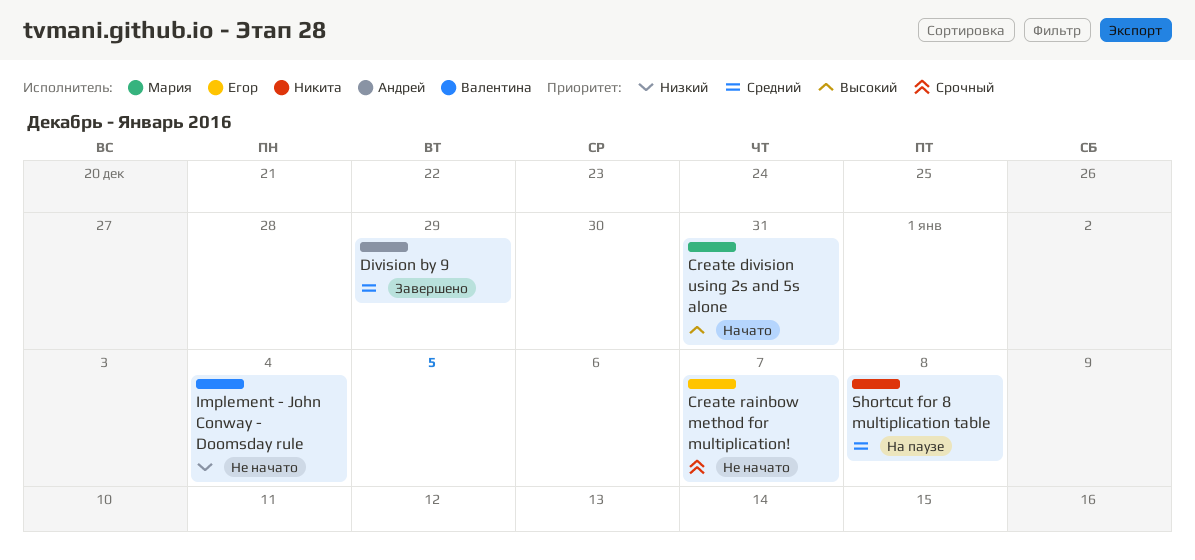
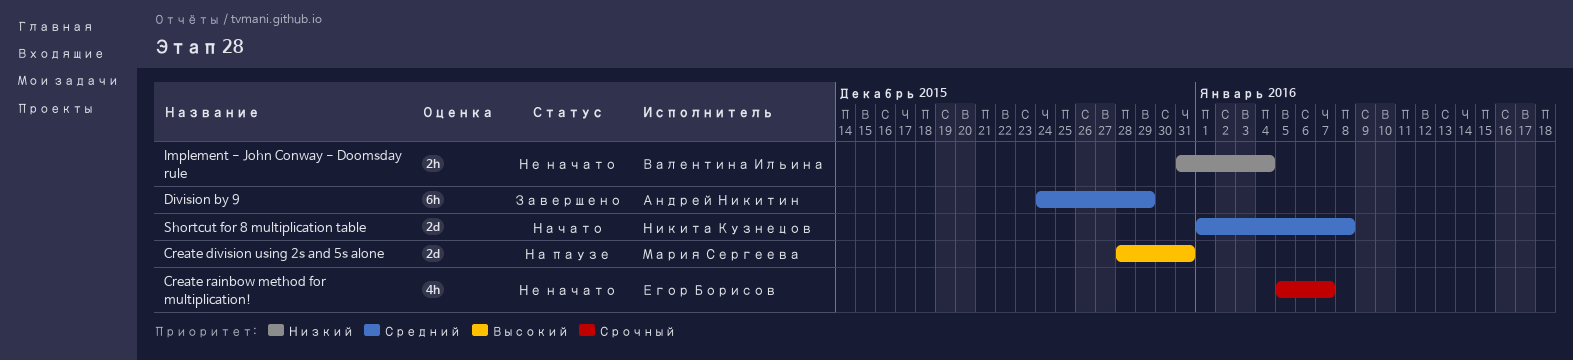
Create division using 2s and 5s alone, status: Начато -> На паузе
Shortcut for 8 multiplication table, status: На паузе -> Начато

